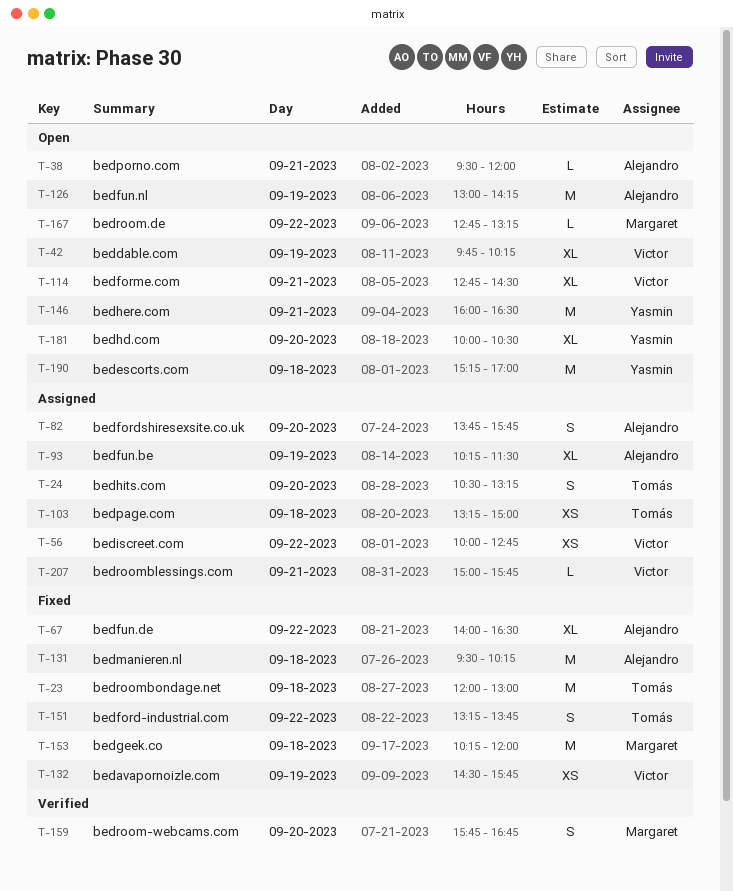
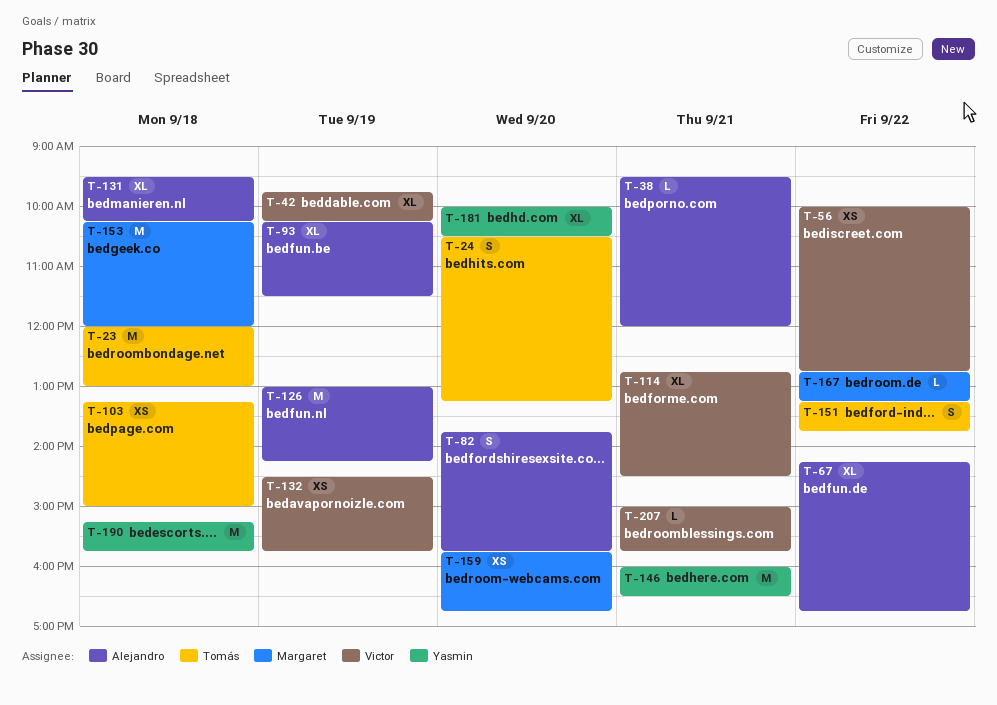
T-67, begins: 14:00 -> 14:15
T-67, ends: 16:30 -> 16:45
T-131, estimate: M -> XL
T-159, estimate: S -> XS
T-190, ends: 17:00 -> 15:45

